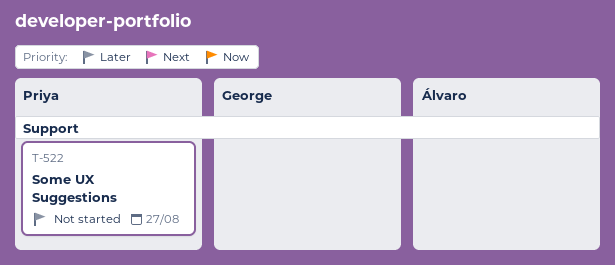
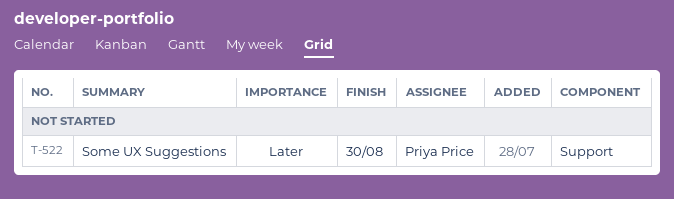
T-522, due: Aug 27 -> Aug 30

